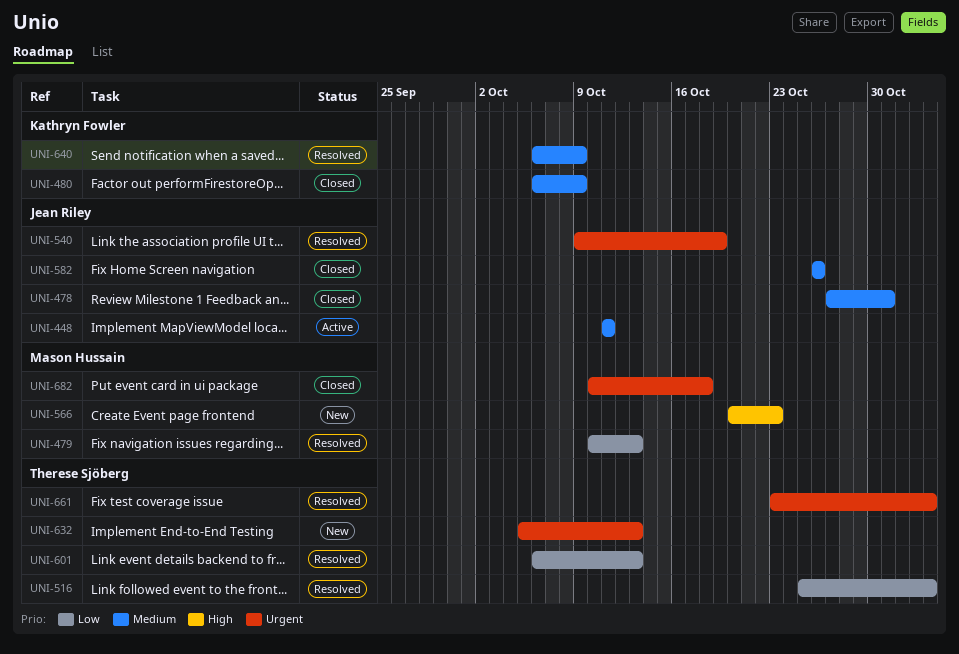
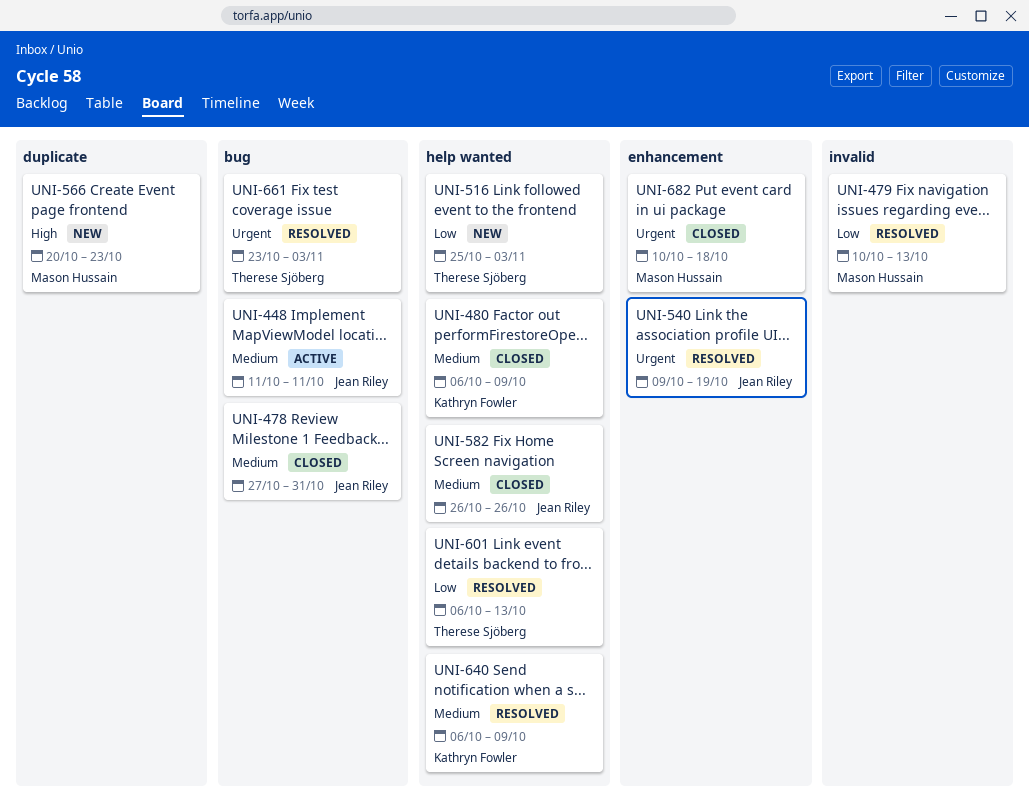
UNI-516, status: Resolved -> New
UNI-632: present -> none

